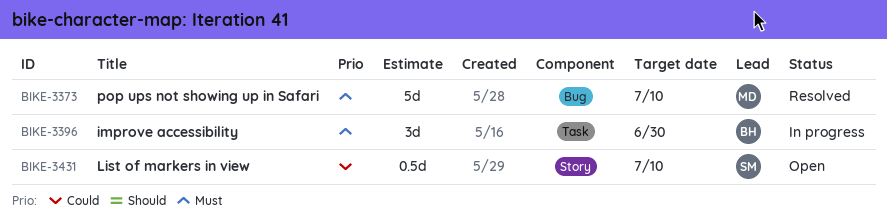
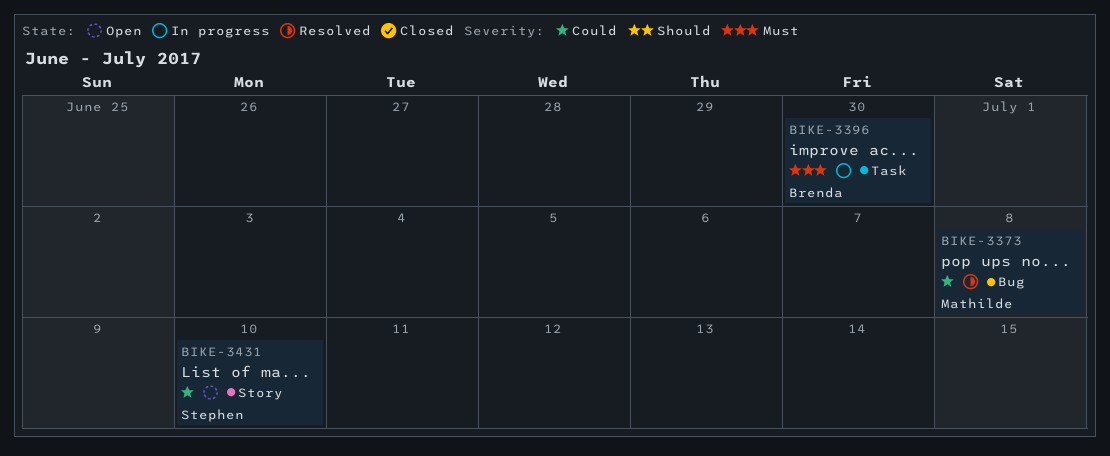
BIKE-3373, priority: Must -> Could
BIKE-3373, due: Jul 10 -> Jul 8

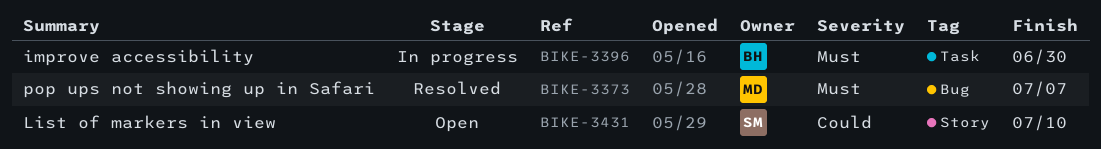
BIKE-3373, priority: Could -> Must
BIKE-3373, due: Jul 8 -> Jul 7

